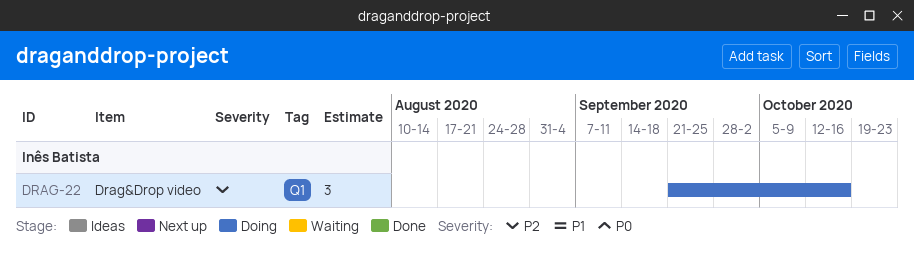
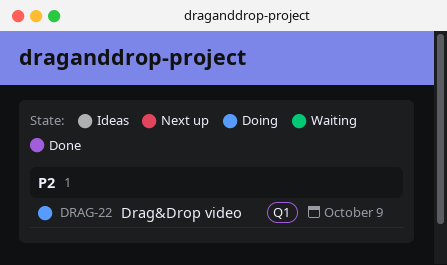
DRAG-22, due: Oct 16 -> Oct 9

